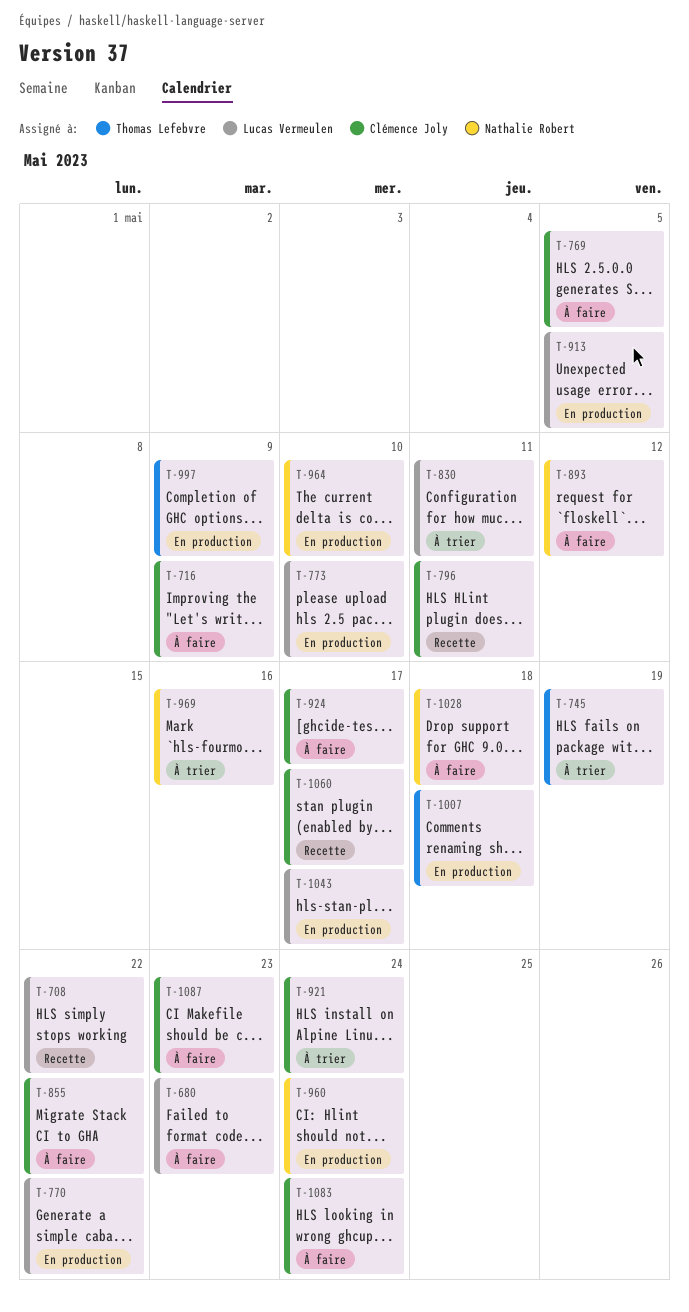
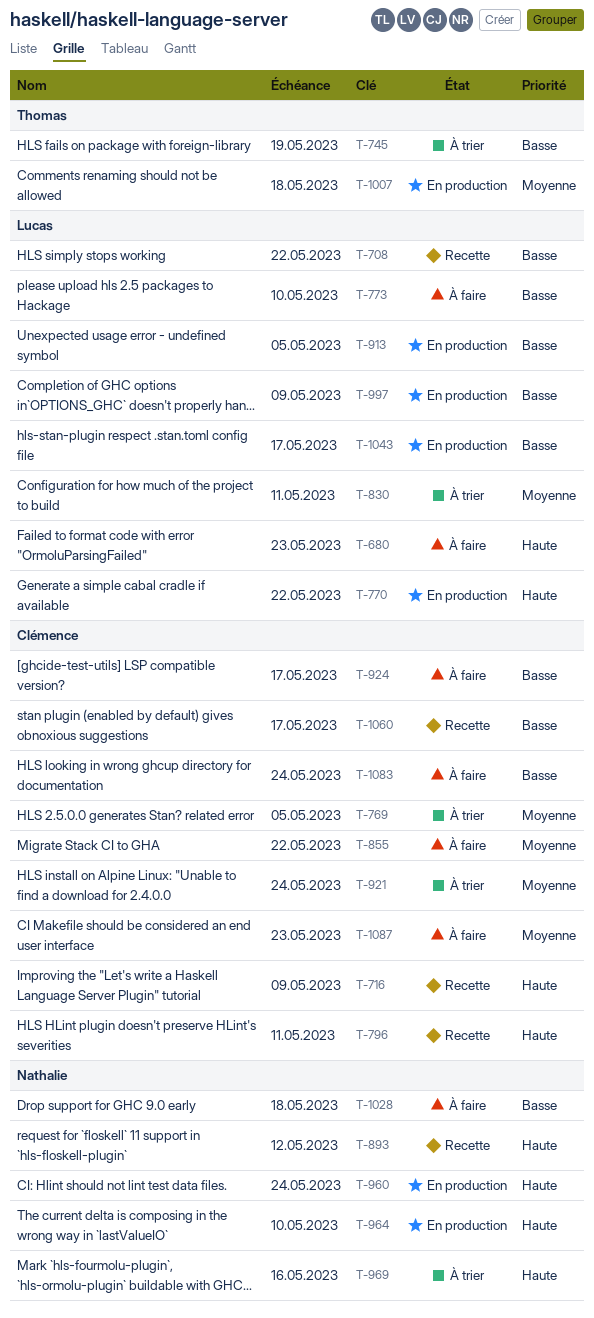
T-716, status: À faire -> Recette
T-769, status: À faire -> À trier
T-773, status: En production -> À faire
T-893, status: À faire -> Recette
T-997, owner: Thomas Lefebvre -> Lucas Vermeulen

